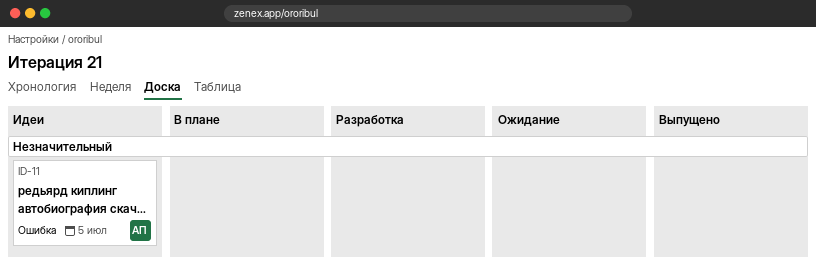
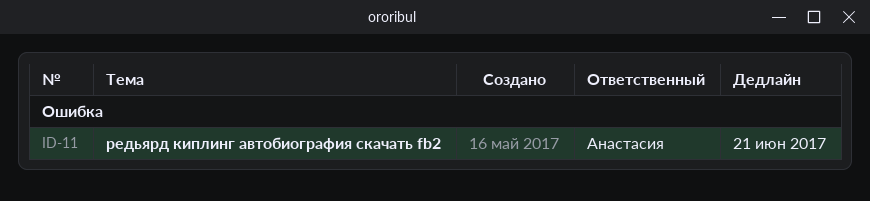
ID-11, due: Jul 5 -> Jun 21

